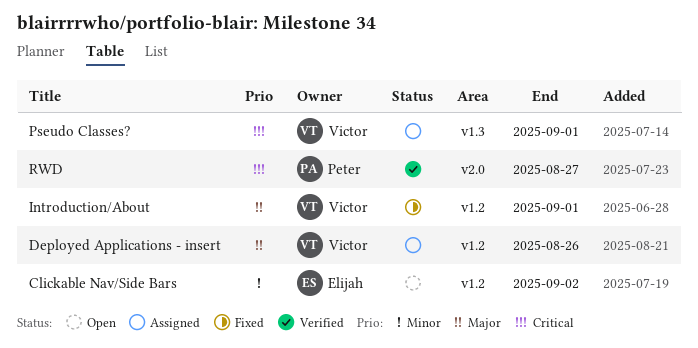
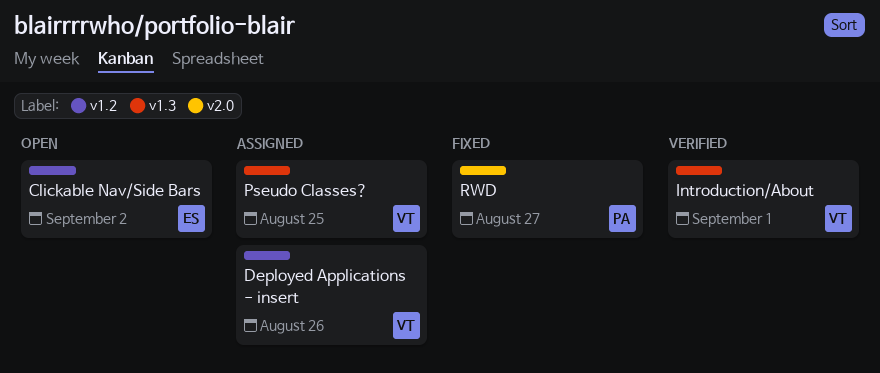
Introduction/About, status: Fixed -> Verified
Introduction/About, label: v1.2 -> v1.3
Pseudo Classes?, due: Sep 1 -> Aug 25
RWD, status: Verified -> Fixed

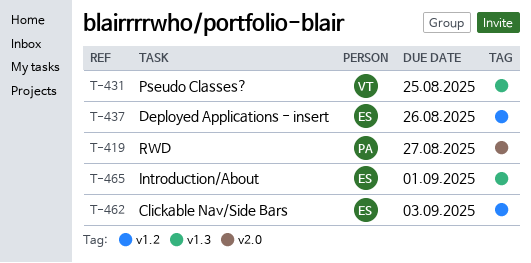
Clickable Nav/Side Bars, due: Sep 2 -> Sep 3
Deployed Applications - insert, owner: VT -> ES
Introduction/About, owner: VT -> ES

